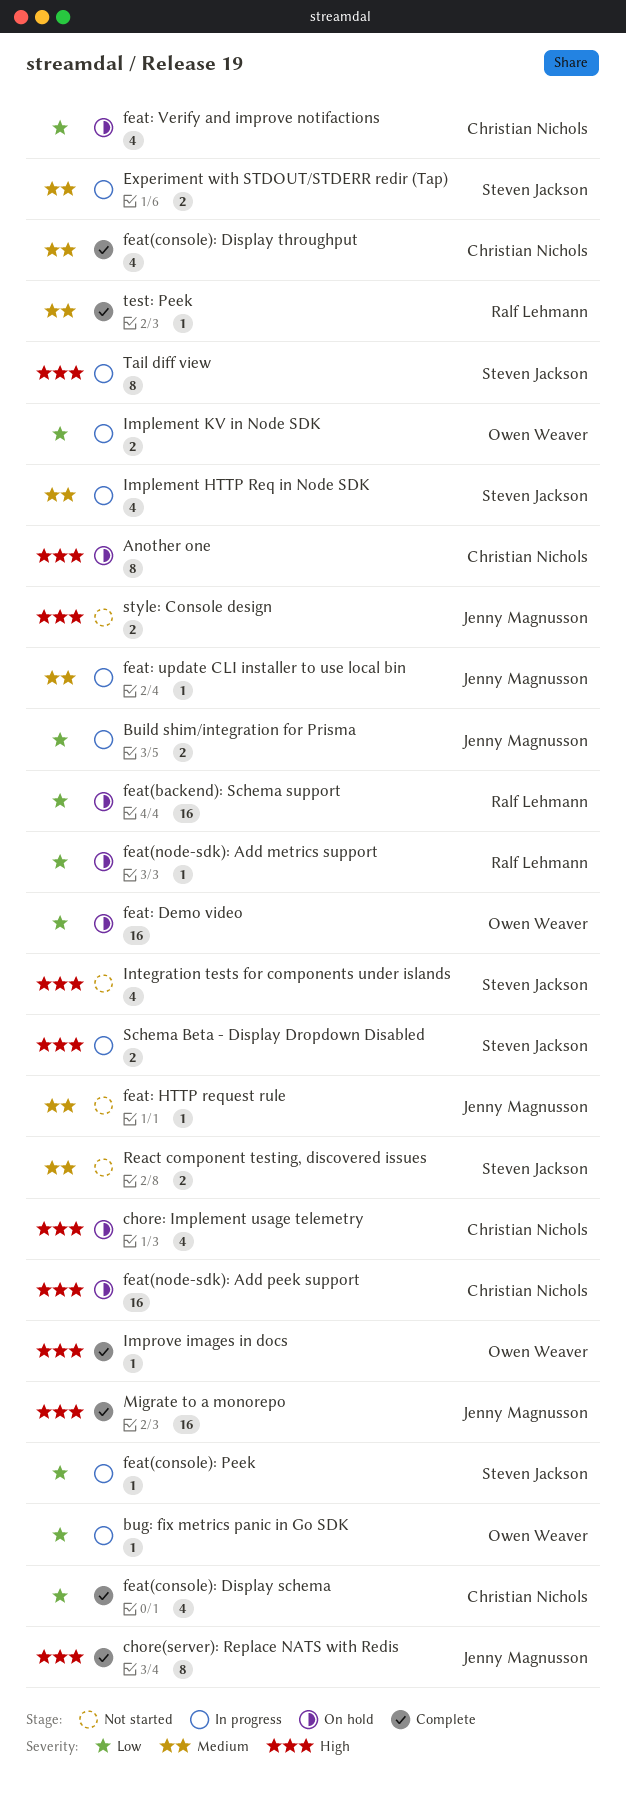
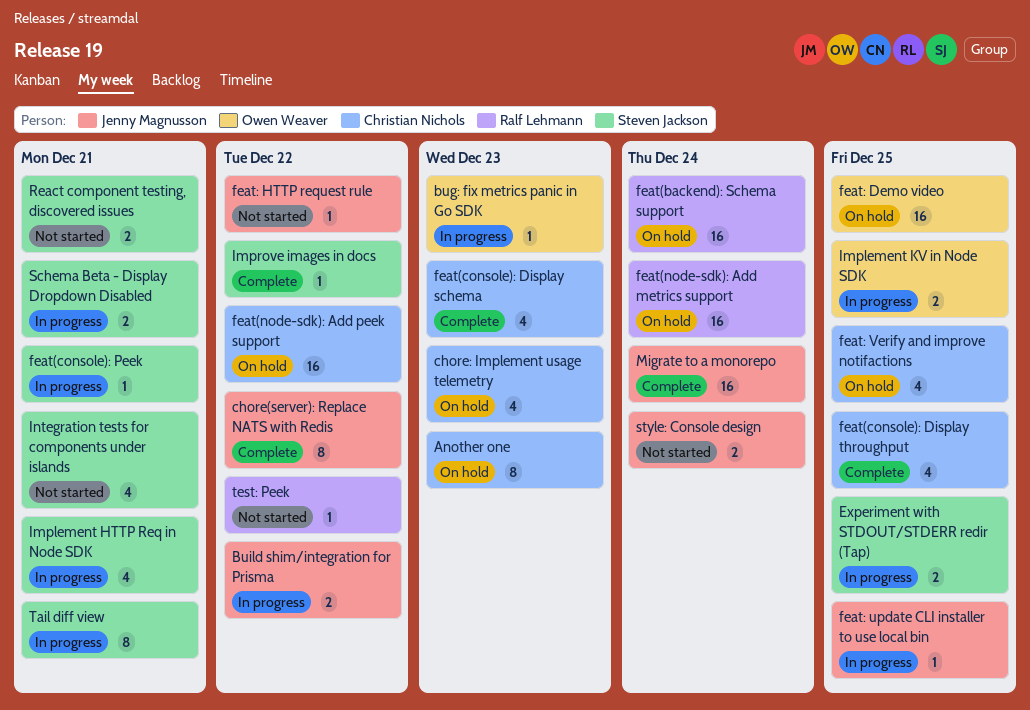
feat(node-sdk): Add metrics support, estimate: 1 -> 16
Improve images in docs, owner: Owen Weaver -> Steven Jackson
test: Peek, status: Complete -> Not started

